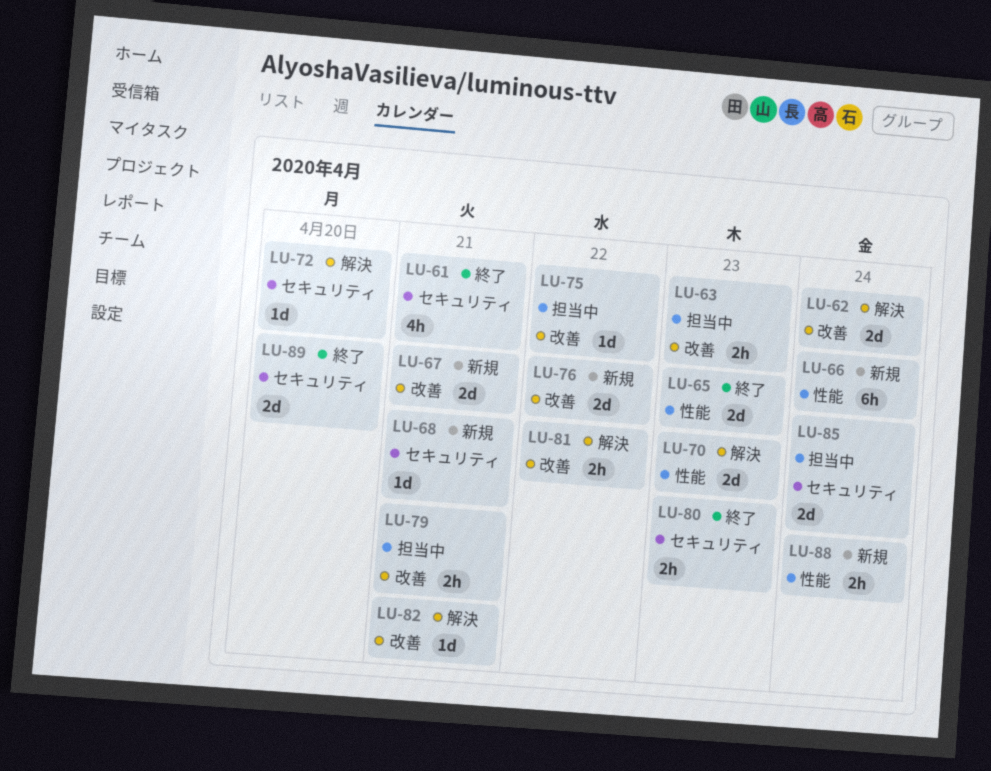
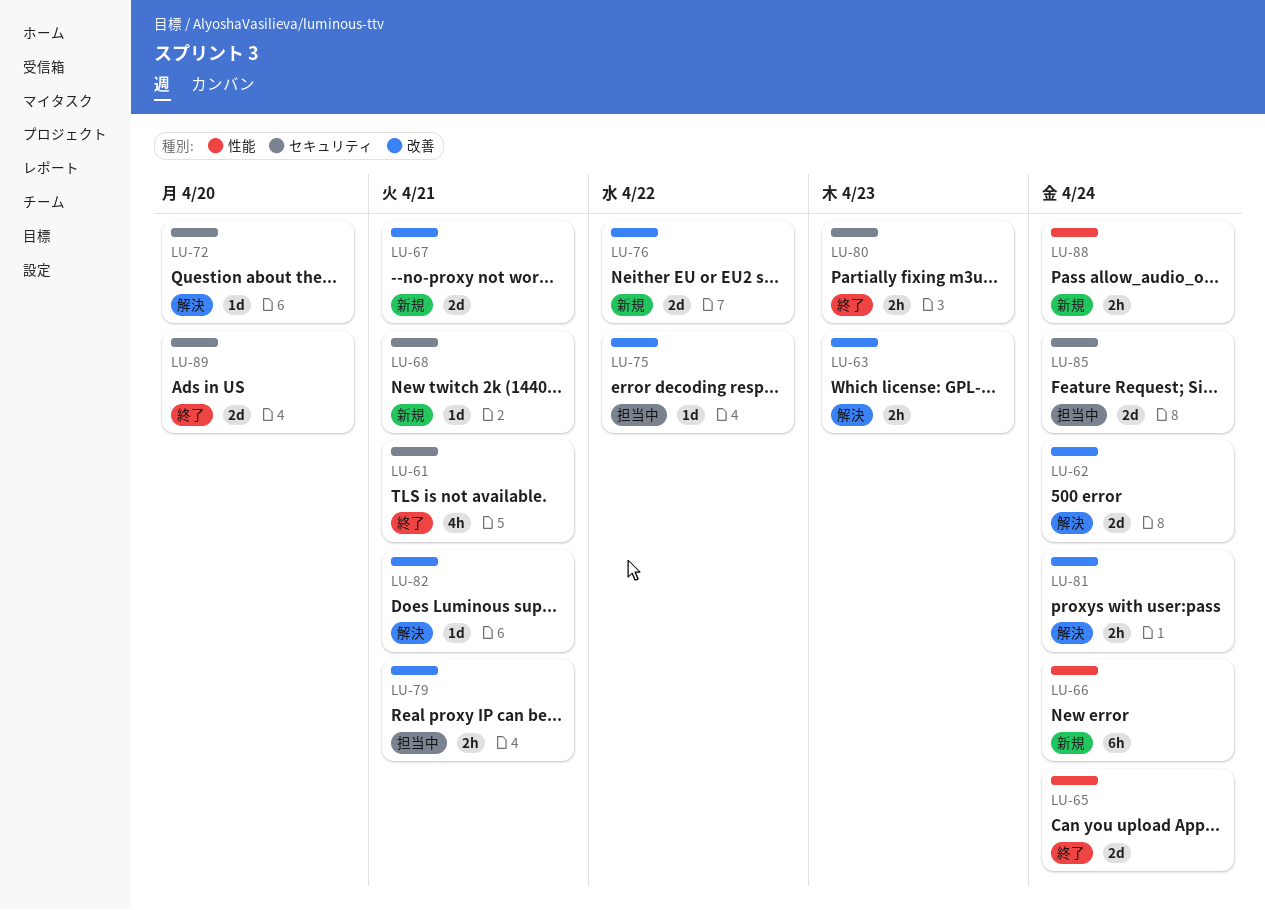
LU-63, status: 担当中 -> 解決
LU-65, due: Apr 23 -> Apr 24
LU-70: present -> none
LU-81, due: Apr 22 -> Apr 24

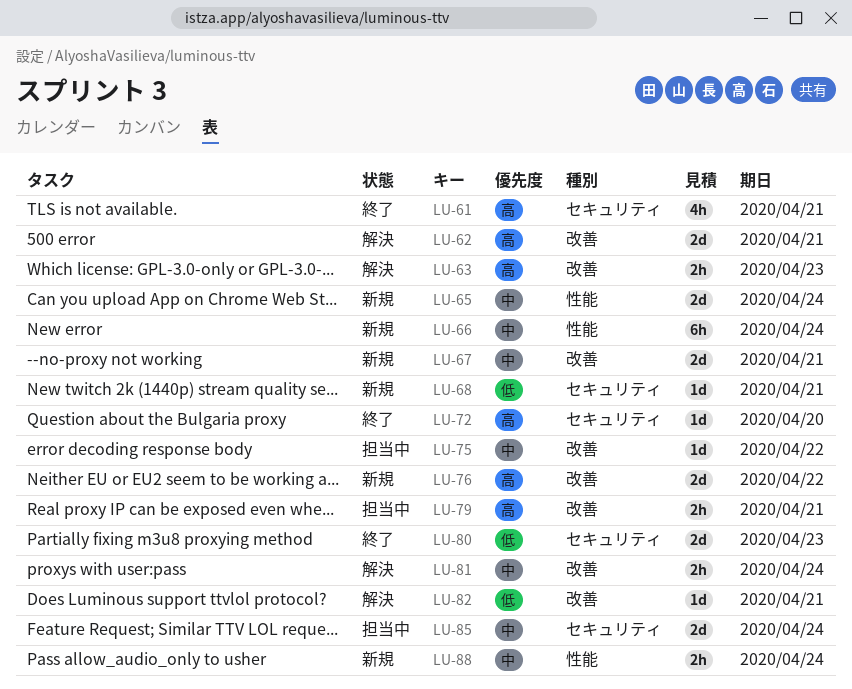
LU-62, due: Apr 24 -> Apr 21
LU-65, status: 終了 -> 新規
LU-72, status: 解決 -> 終了
LU-80, estimate: 2h -> 2d
LU-89: present -> none

